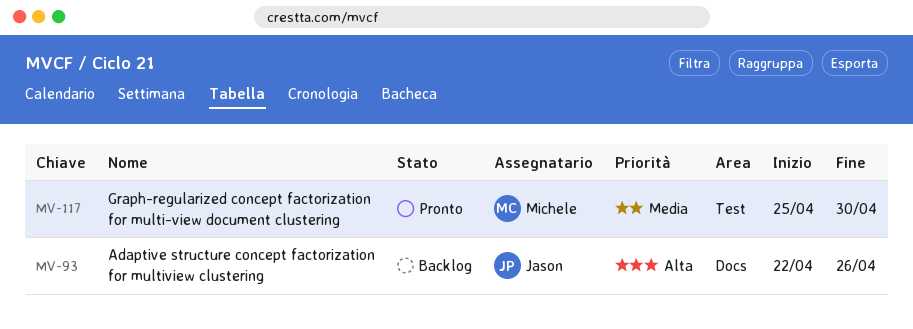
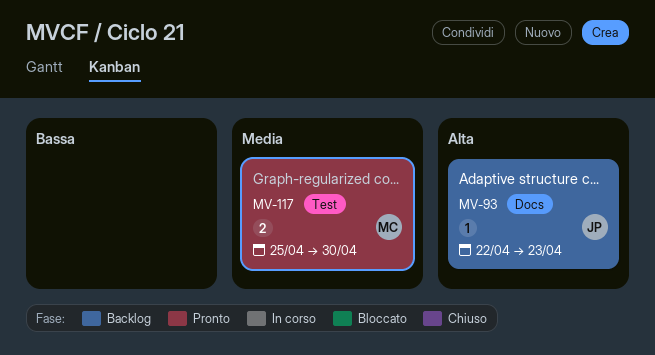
MV-93, due: Apr 26 -> Apr 23

